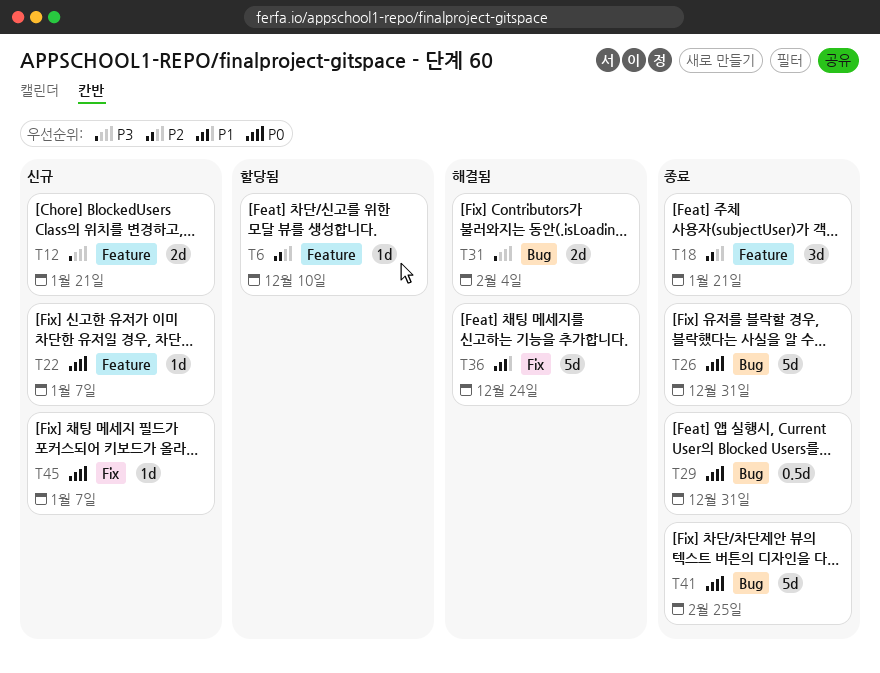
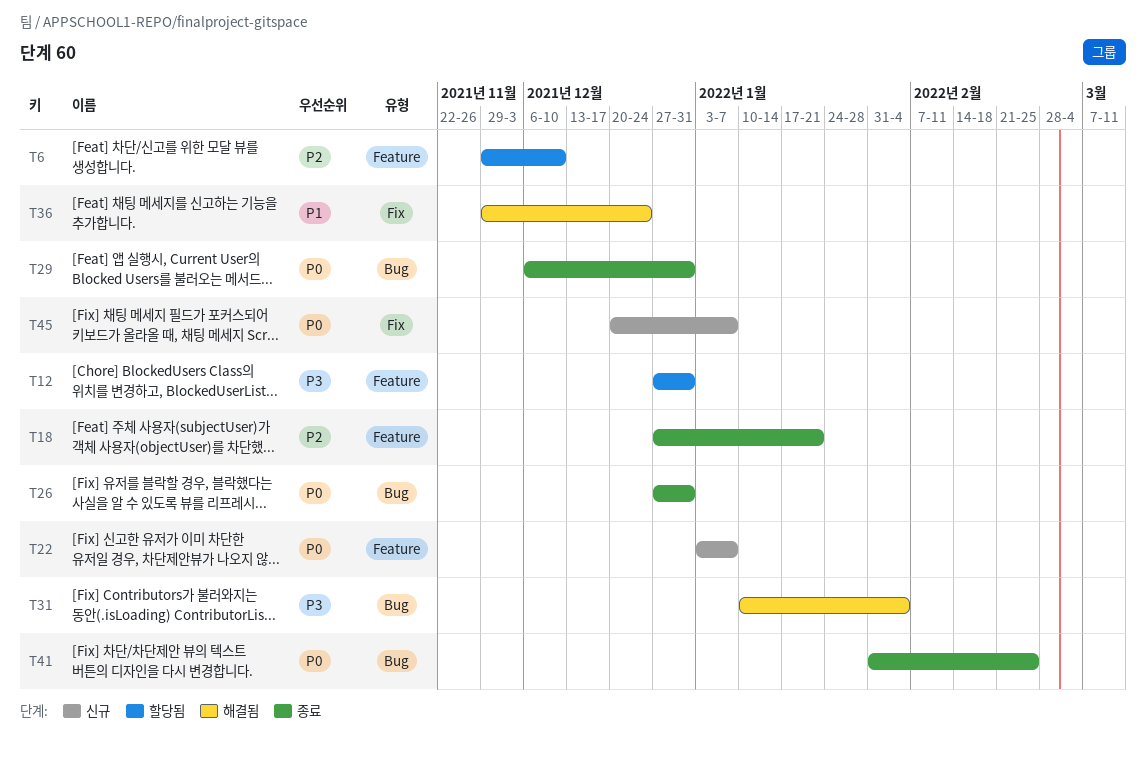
T12, status: 신규 -> 할당됨
T12, due: Jan 21 -> Dec 31

